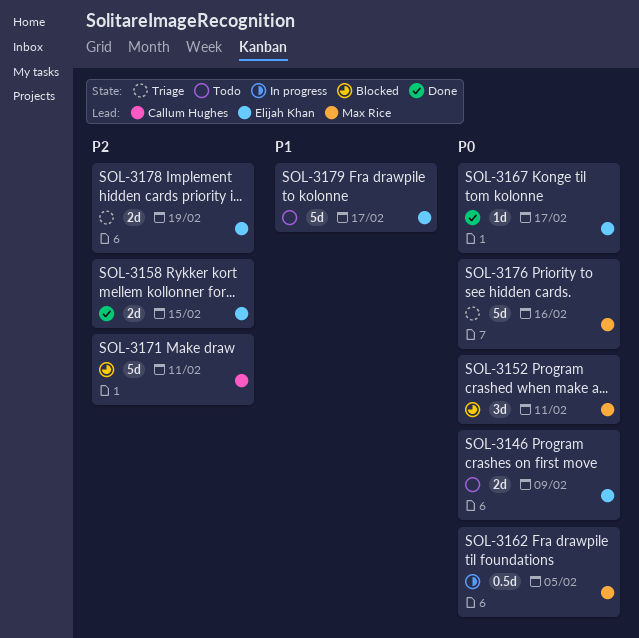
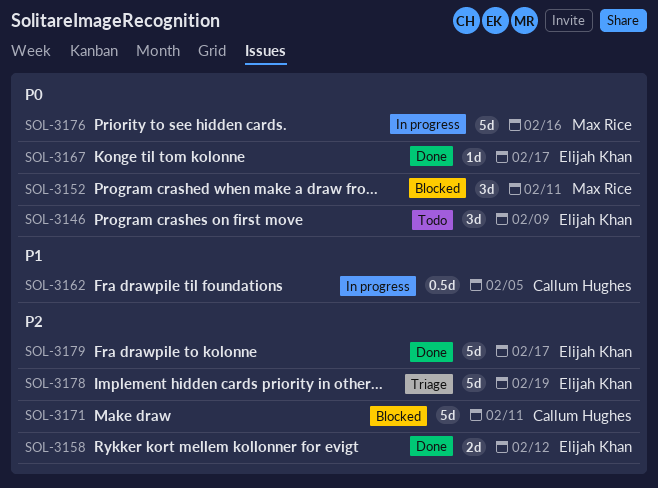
SOL-3146, estimate: 2d -> 3d
SOL-3158, due: Feb 15 -> Feb 12
SOL-3162, owner: Max Rice -> Callum Hughes
SOL-3162, priority: P0 -> P1
SOL-3176, status: Triage -> In progress
SOL-3178, estimate: 2d -> 5d
SOL-3179, status: Todo -> Done
SOL-3179, priority: P1 -> P2

